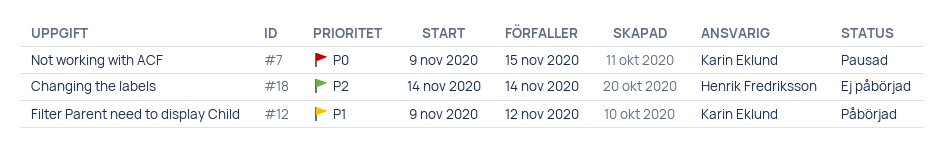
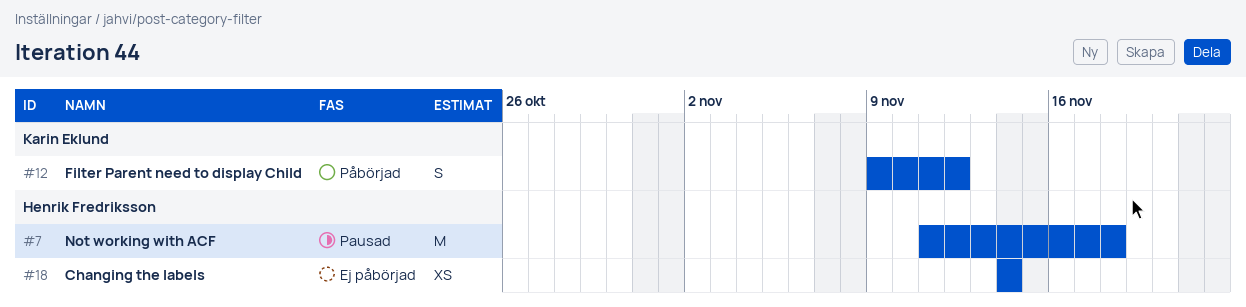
#7, owner: Karin Eklund -> Henrik Fredriksson
#7, start: Nov 9 -> Nov 11
#7, due: Nov 15 -> Nov 18

